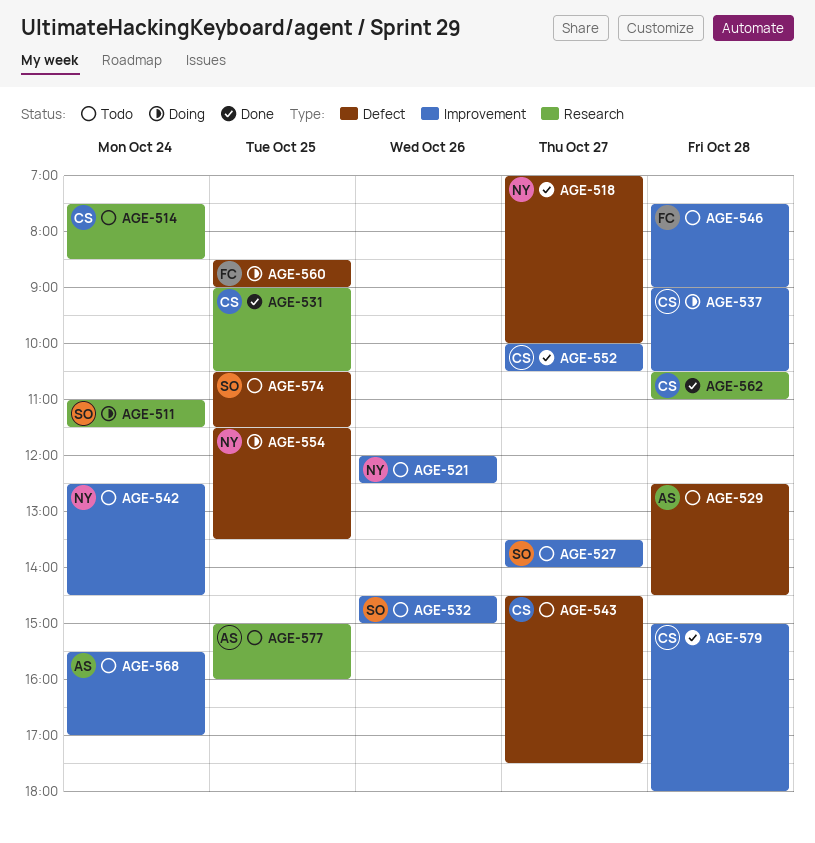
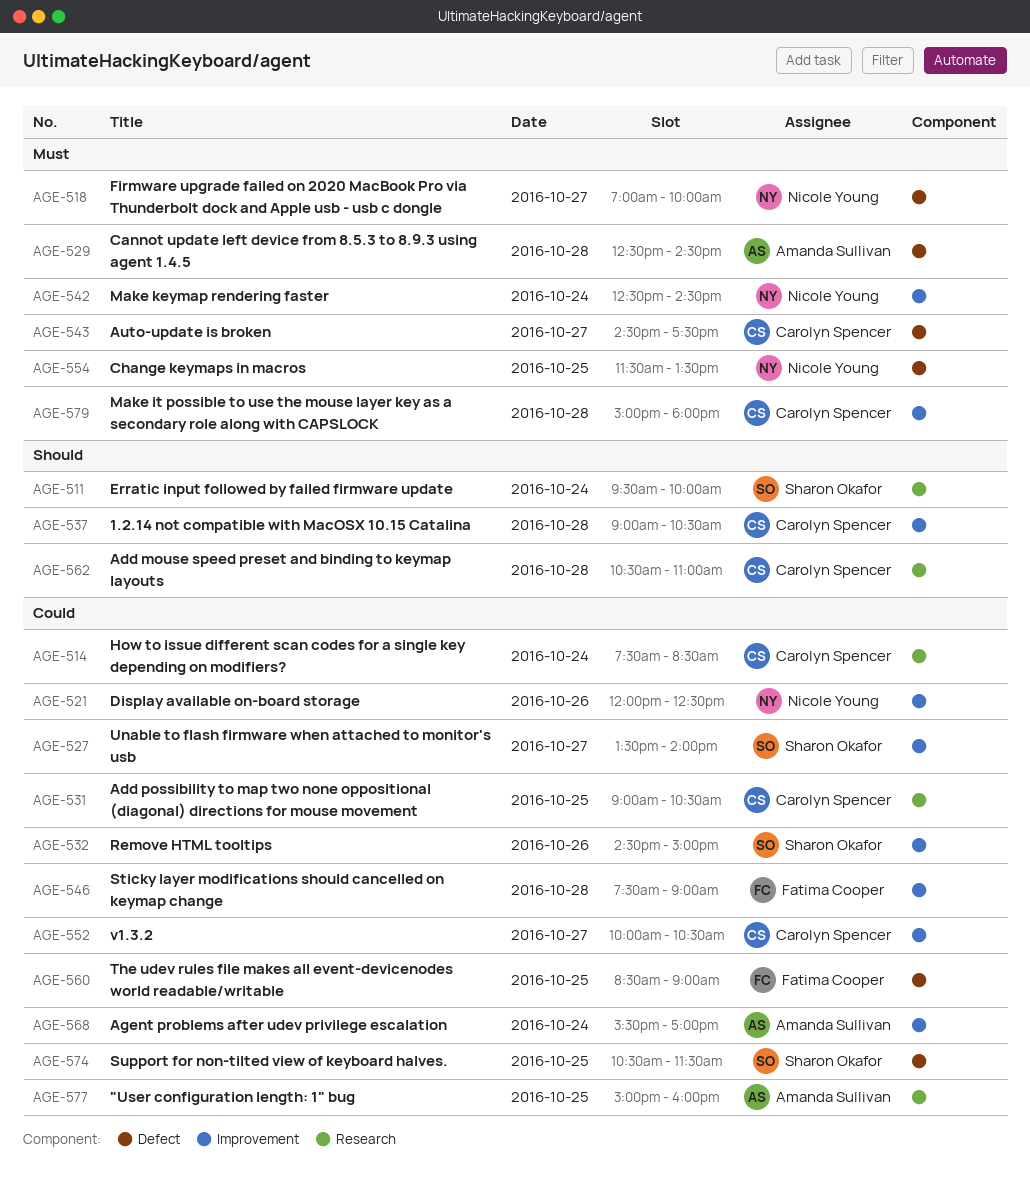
AGE-511, begins: 11:00 -> 09:30
AGE-511, ends: 11:30 -> 10:00

